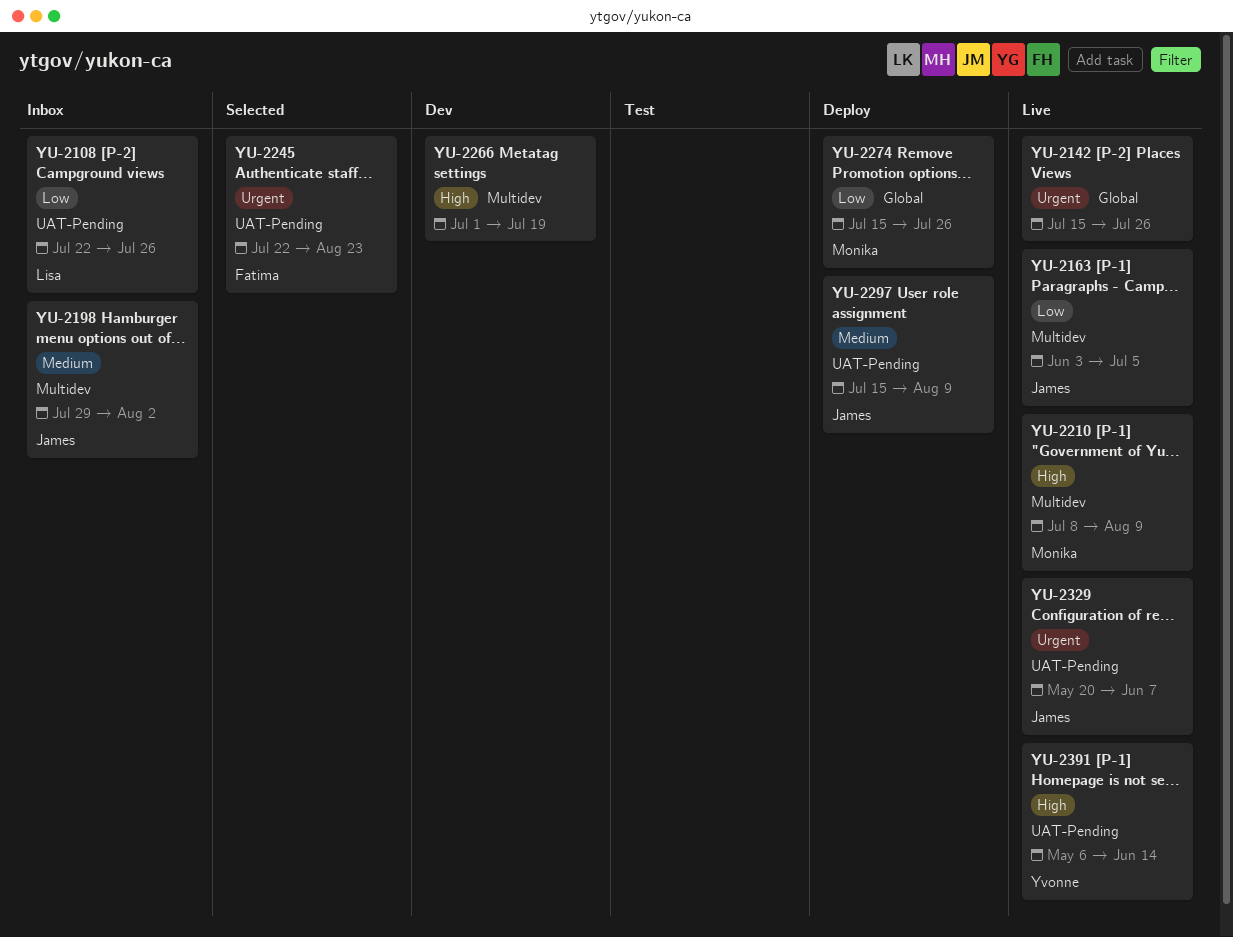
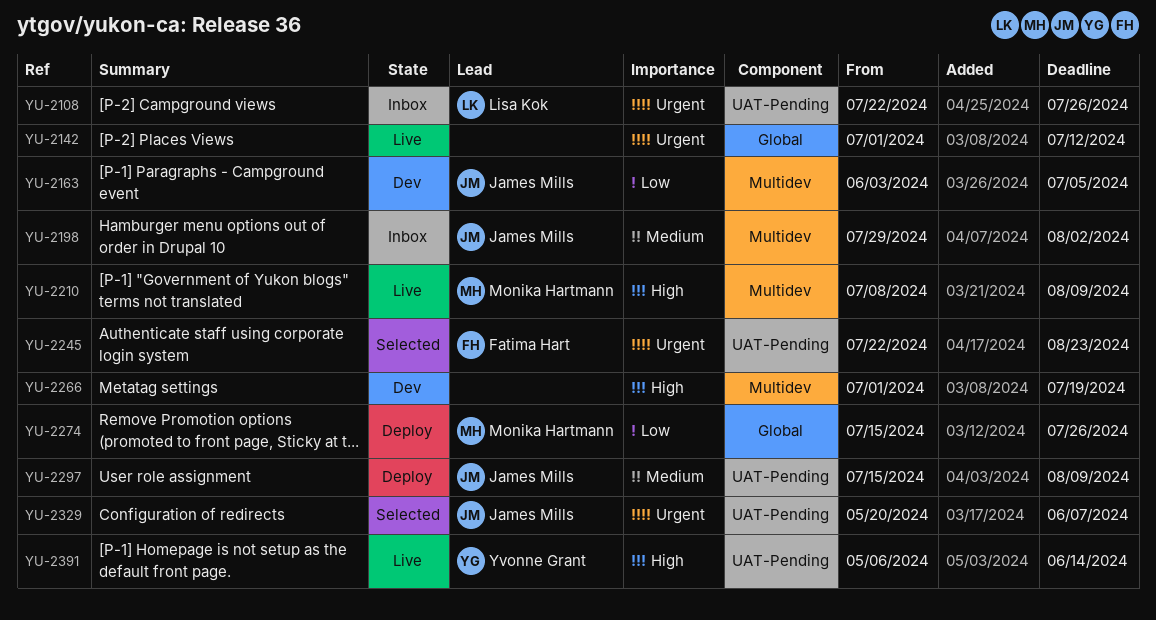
YU-2108, priority: Low -> Urgent
YU-2142, start: Jul 15 -> Jul 1
YU-2142, due: Jul 26 -> Jul 12
YU-2163, status: Live -> Dev
YU-2329, status: Live -> Selected

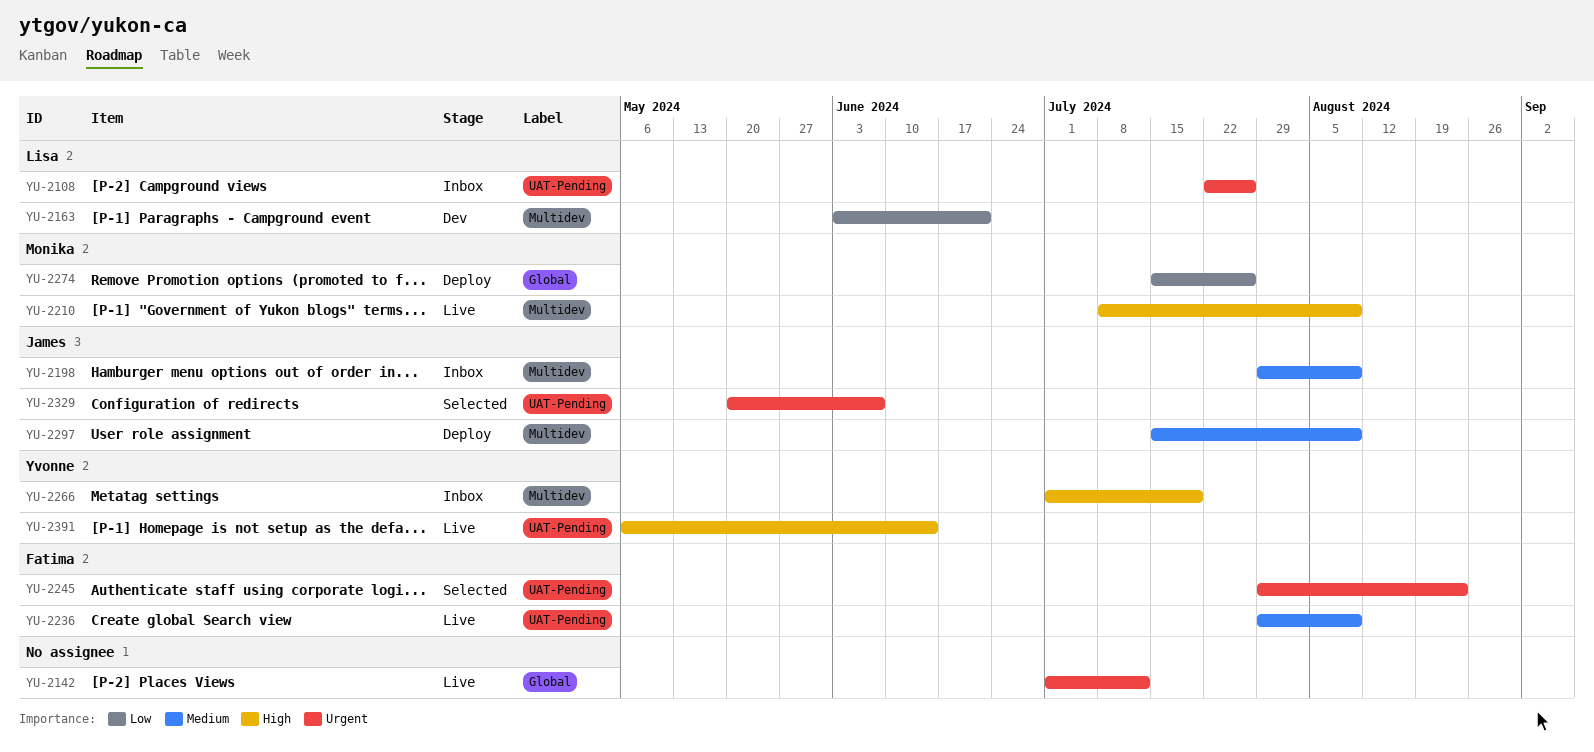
YU-2163, owner: James Mills -> Lisa Kok
YU-2163, due: Jul 5 -> Jun 21
YU-2198, due: Aug 2 -> Aug 9
YU-2236: none -> present
YU-2245, start: Jul 22 -> Jul 29
YU-2266, status: Dev -> Inbox
YU-2266, owner: none -> Yvonne Grant
YU-2297, label: UAT-Pending -> Multidev

